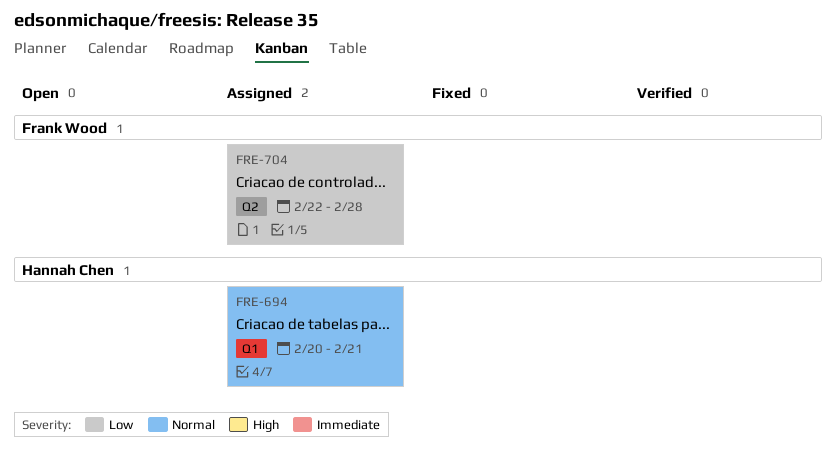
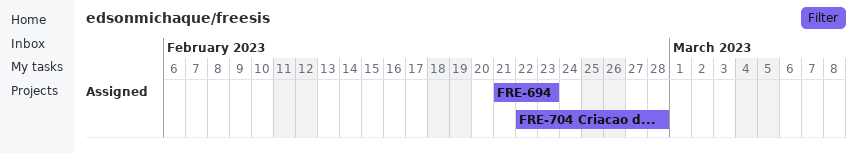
FRE-694, start: Feb 20 -> Feb 21
FRE-694, due: Feb 21 -> Feb 23

